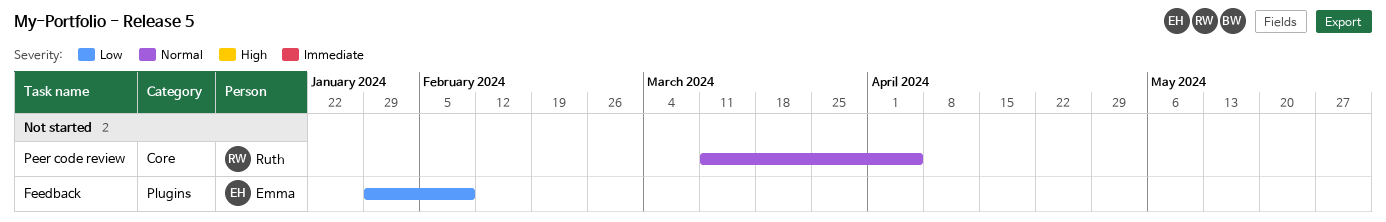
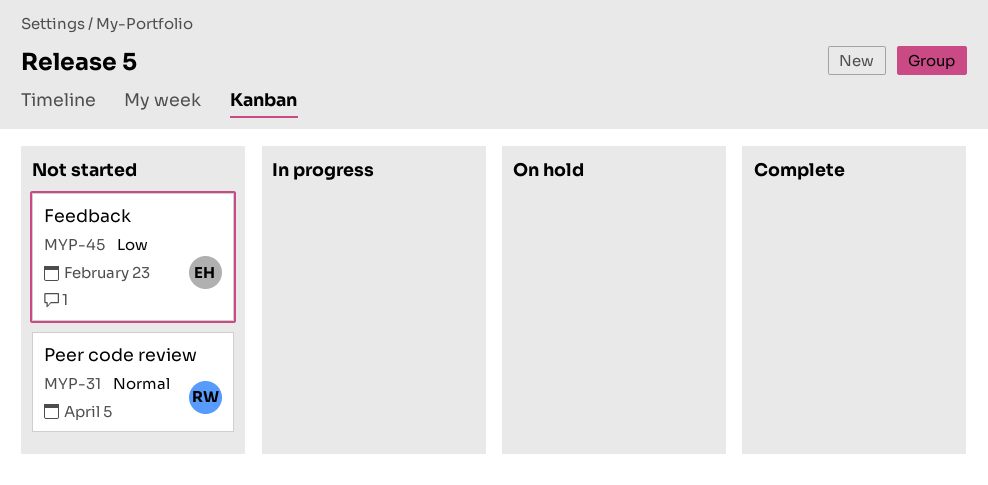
Feedback, due: Feb 9 -> Feb 23

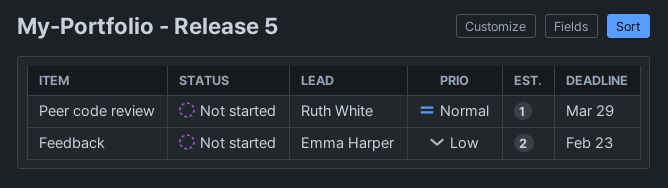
Peer code review, due: Apr 5 -> Mar 29

